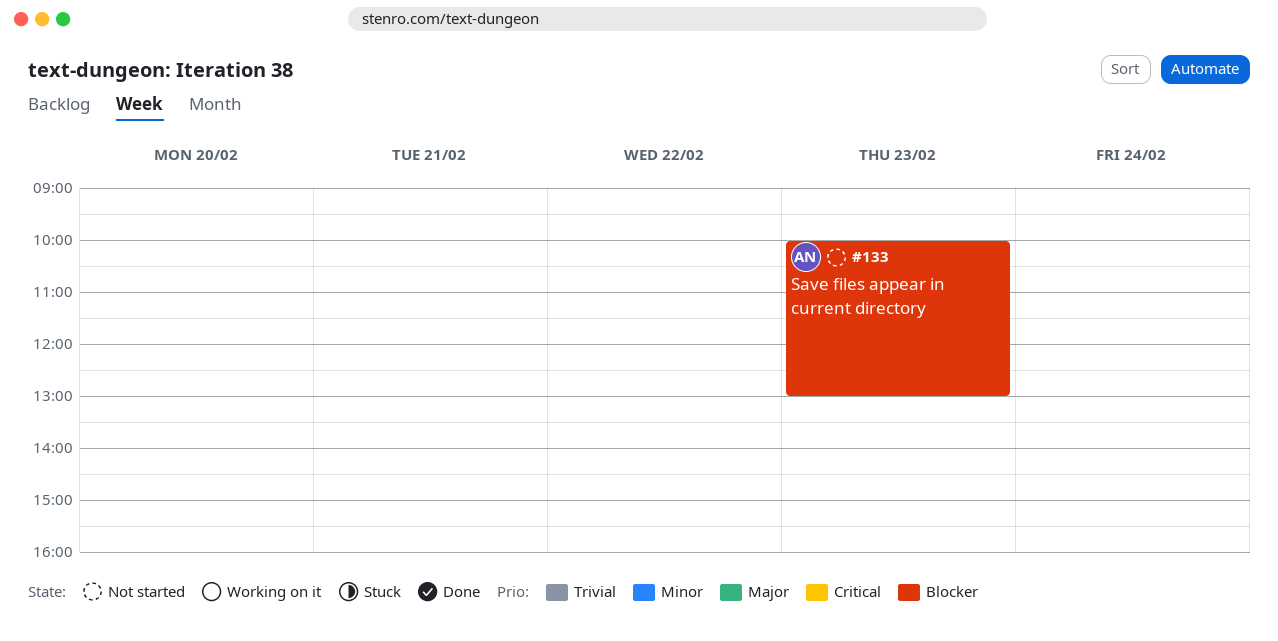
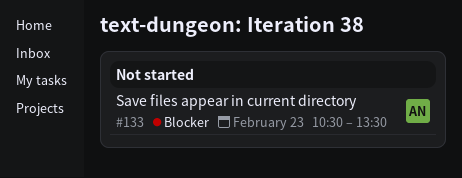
#133, begins: 10:00 -> 10:30
#133, ends: 13:00 -> 13:30

